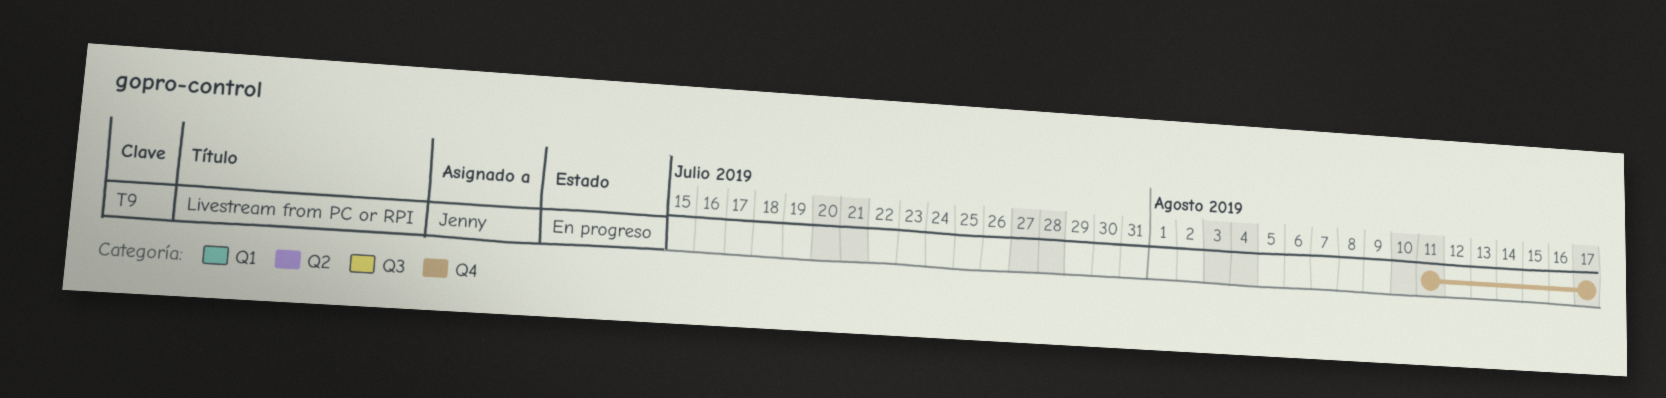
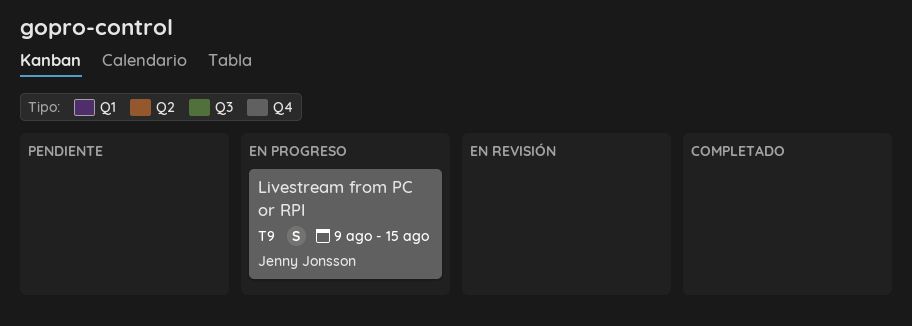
T9, start: Aug 11 -> Aug 9
T9, due: Aug 17 -> Aug 15

